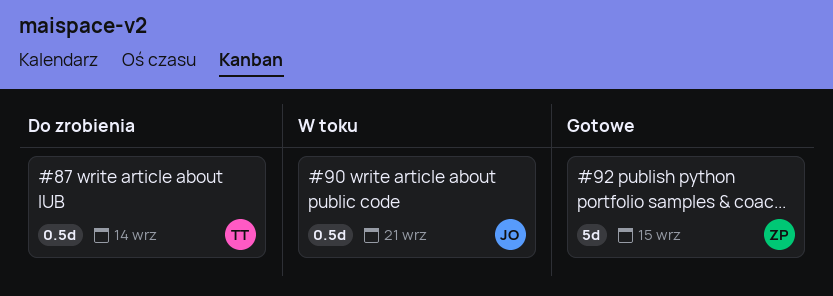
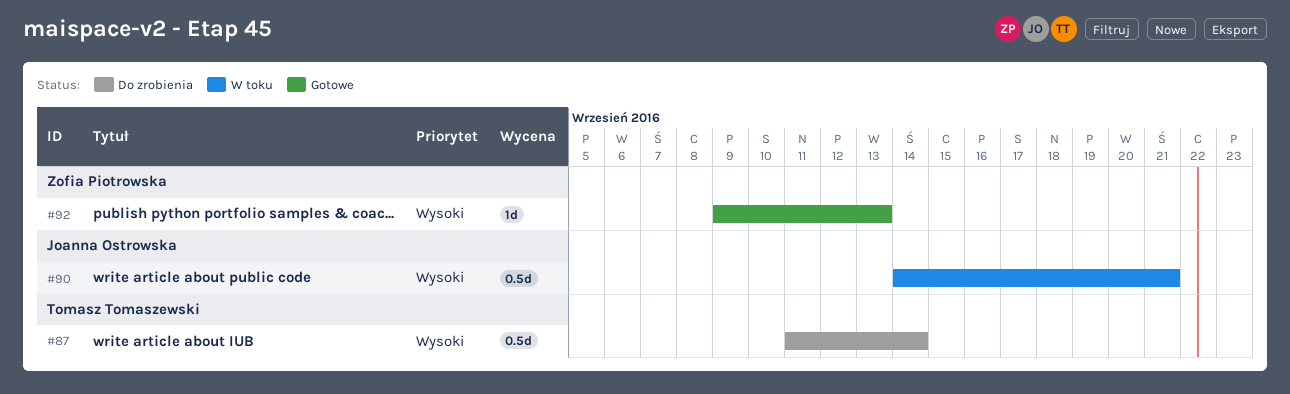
#92, estimate: 5d -> 1d
#92, due: Sep 15 -> Sep 13

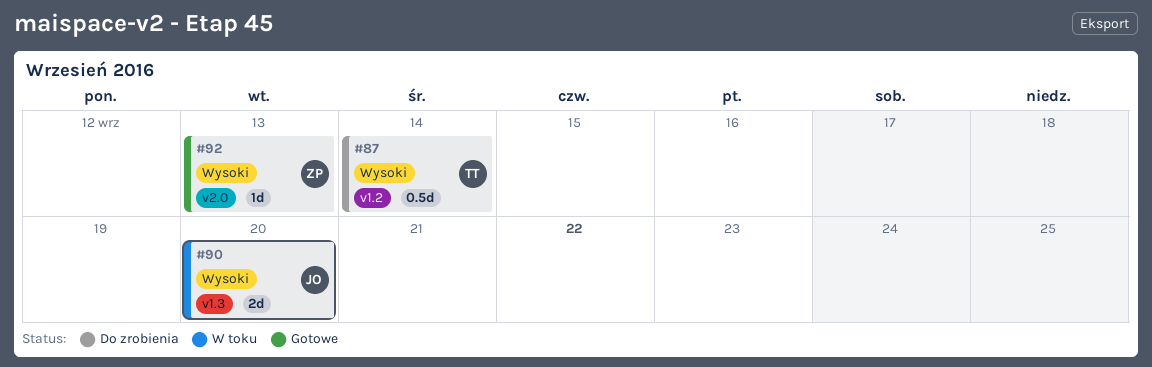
#90, estimate: 0.5d -> 2d
#90, due: Sep 21 -> Sep 20

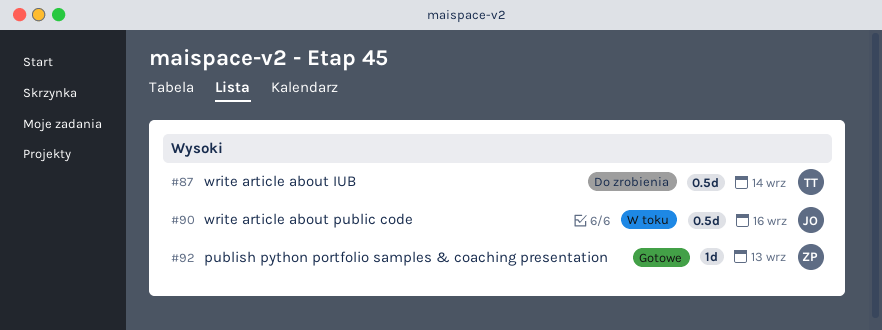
#90, estimate: 2d -> 0.5d
#90, due: Sep 20 -> Sep 16

